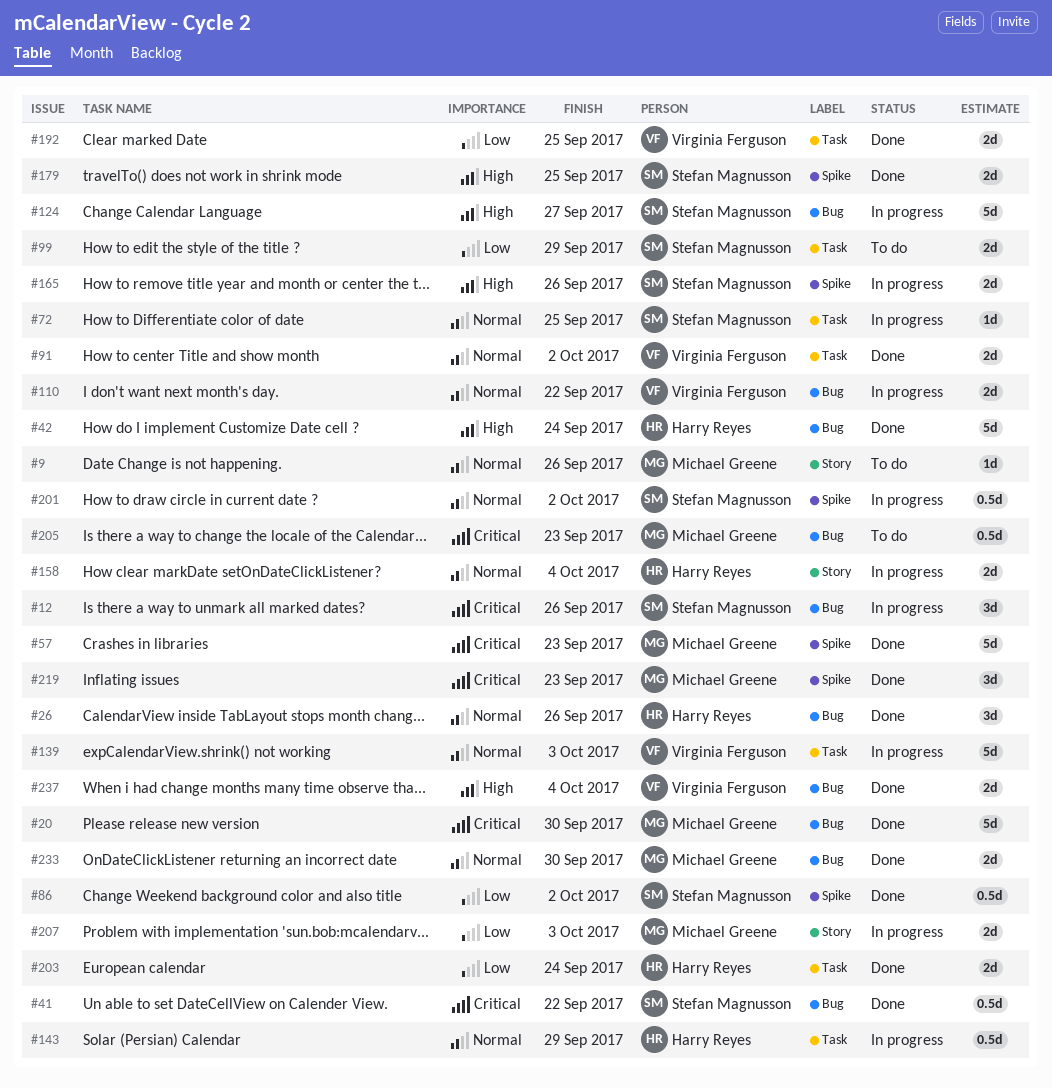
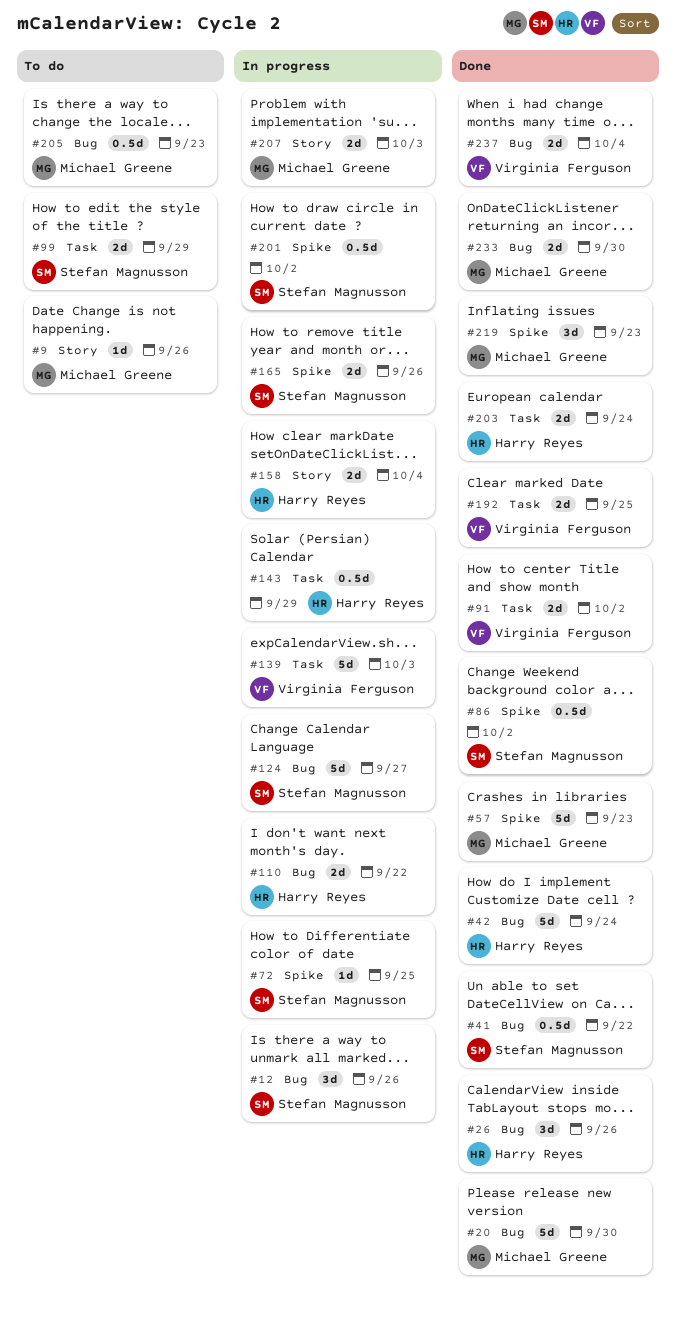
#72, label: Task -> Spike
#110, owner: Virginia Ferguson -> Harry Reyes
#179: present -> none

